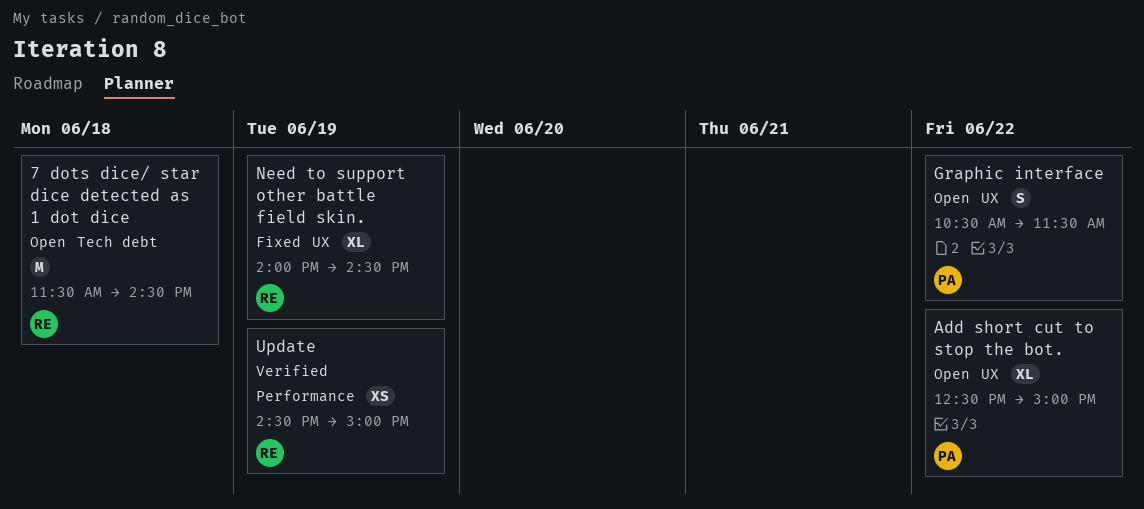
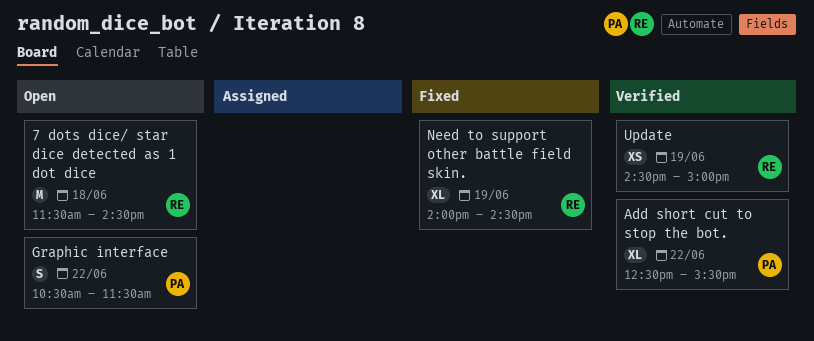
Add short cut to stop the bot., status: Open -> Verified
Add short cut to stop the bot., ends: 15:00 -> 15:30

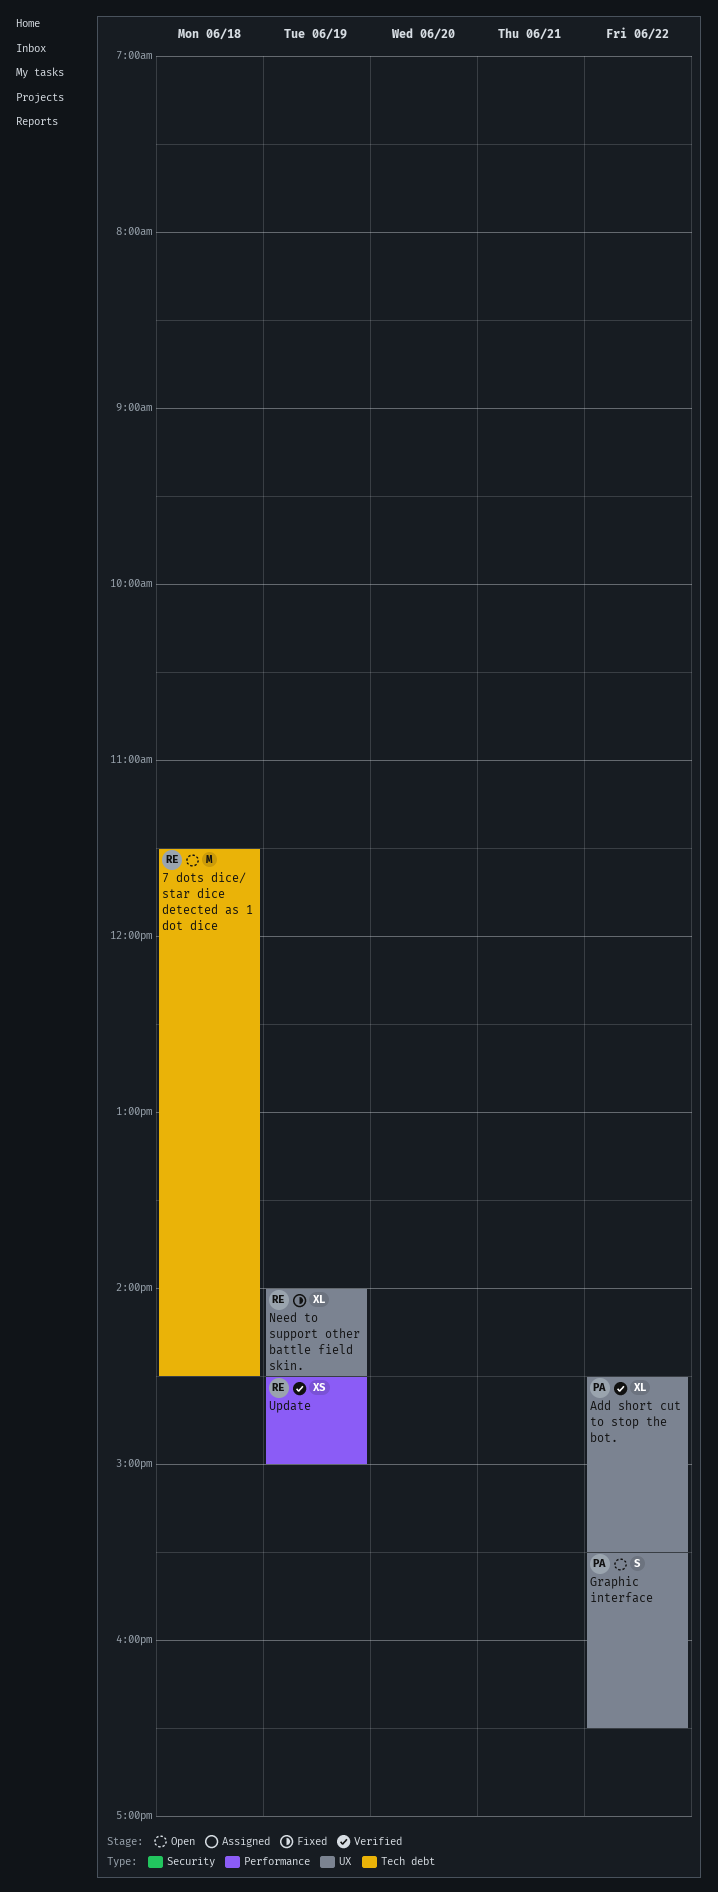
Add short cut to stop the bot., begins: 12:30 -> 14:30
Graphic interface, begins: 10:30 -> 15:30
Graphic interface, ends: 11:30 -> 16:30

